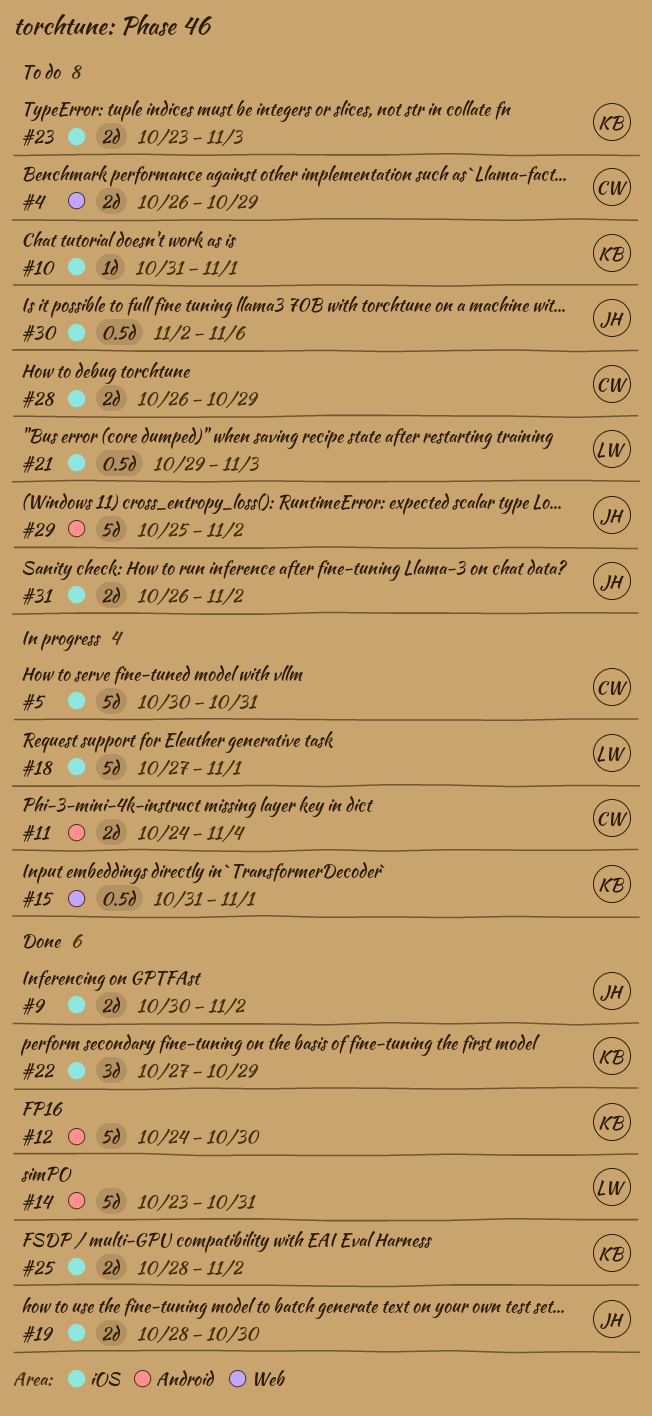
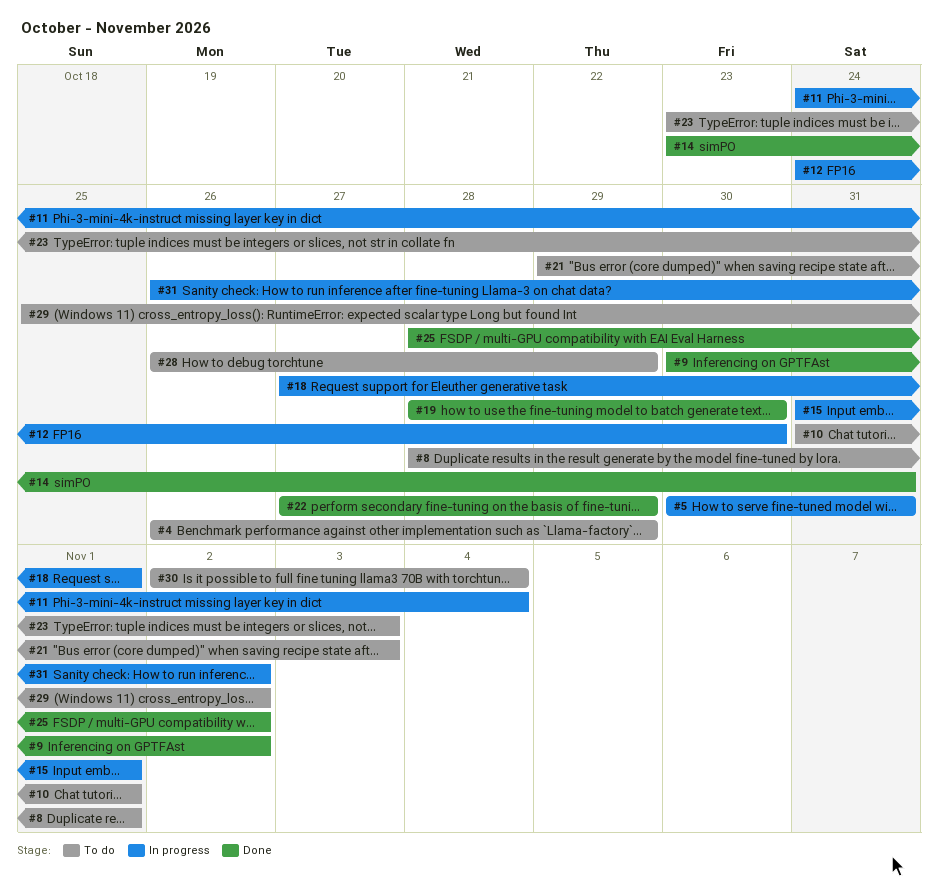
#8: none -> present
#12, status: Done -> In progress
#30, due: Nov 6 -> Nov 4
#31, status: To do -> In progress

